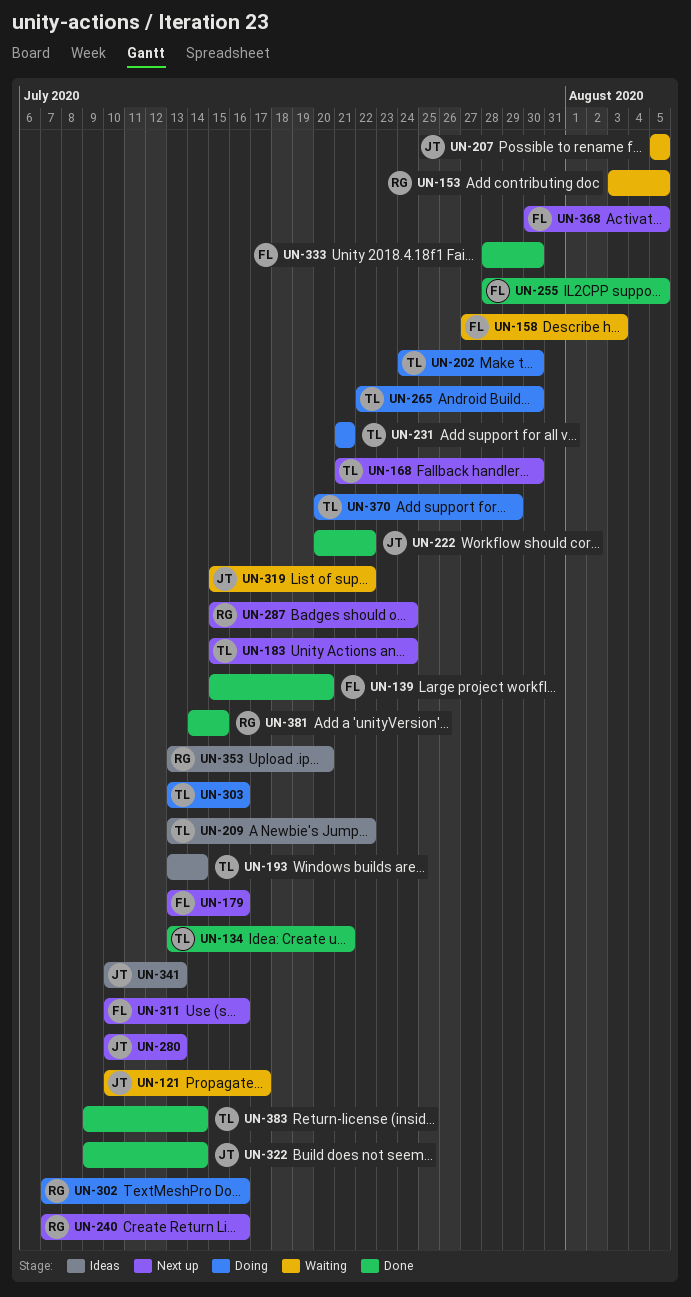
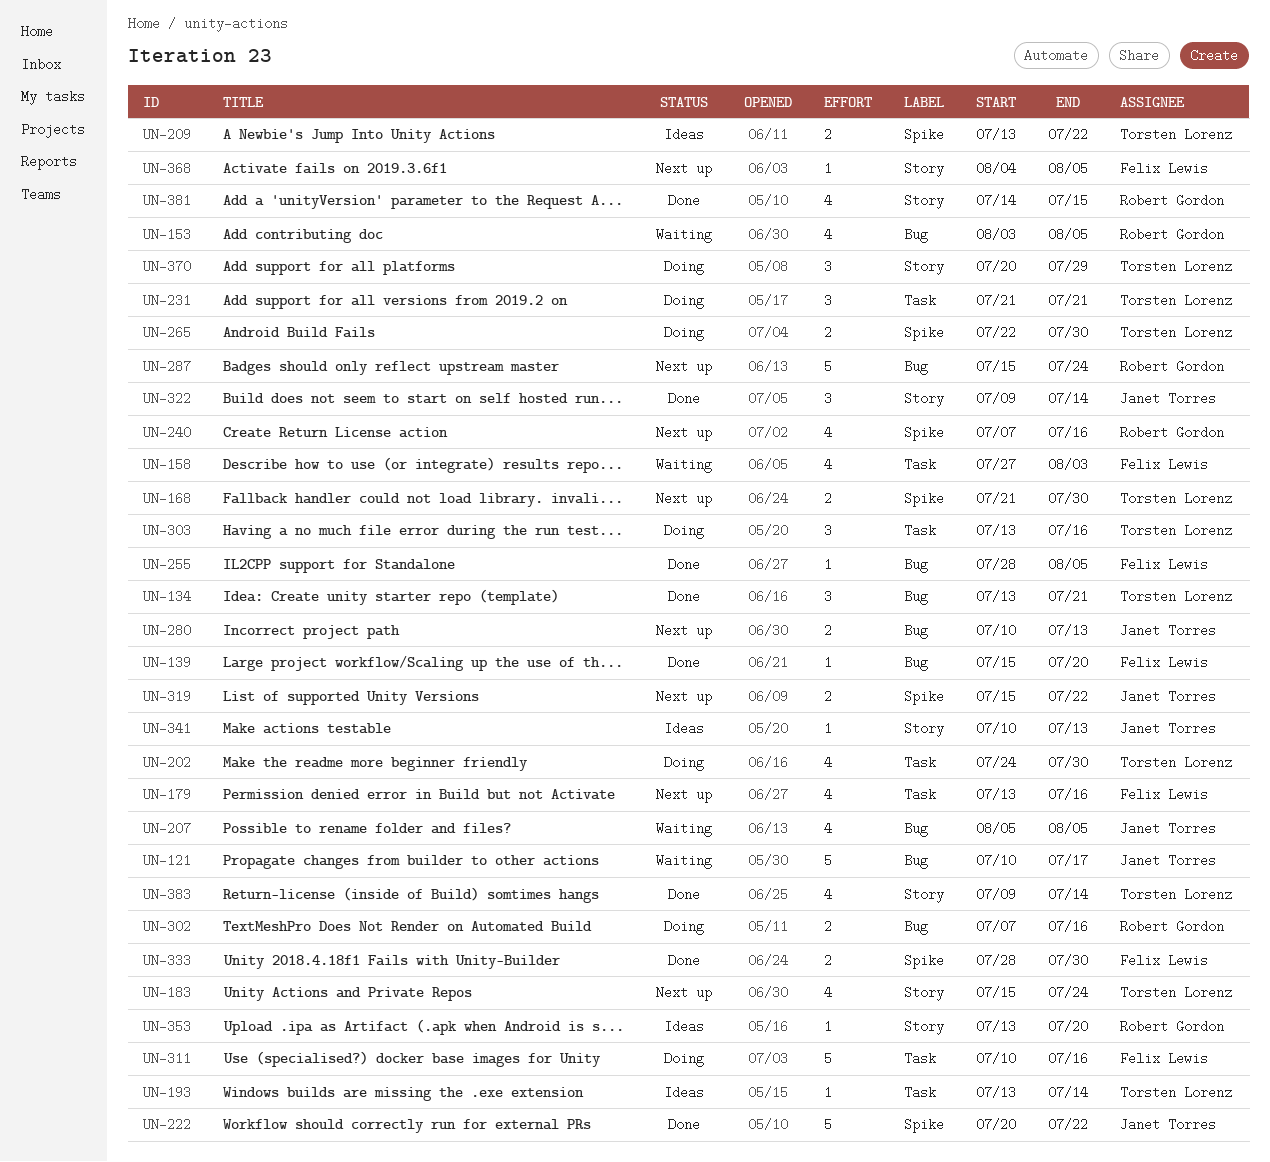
UN-311, status: Next up -> Doing
UN-319, status: Waiting -> Next up
UN-368, start: Jul 30 -> Aug 4

